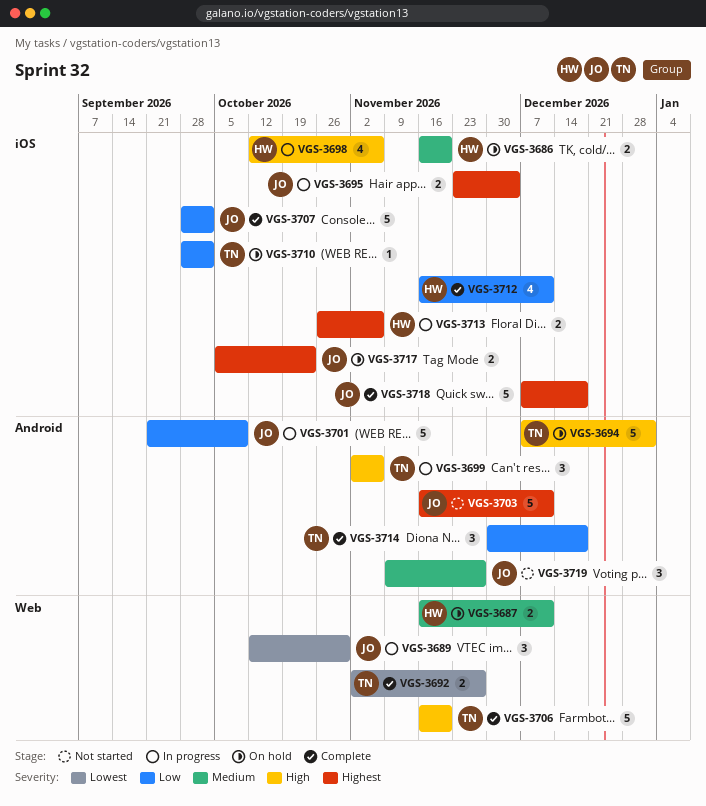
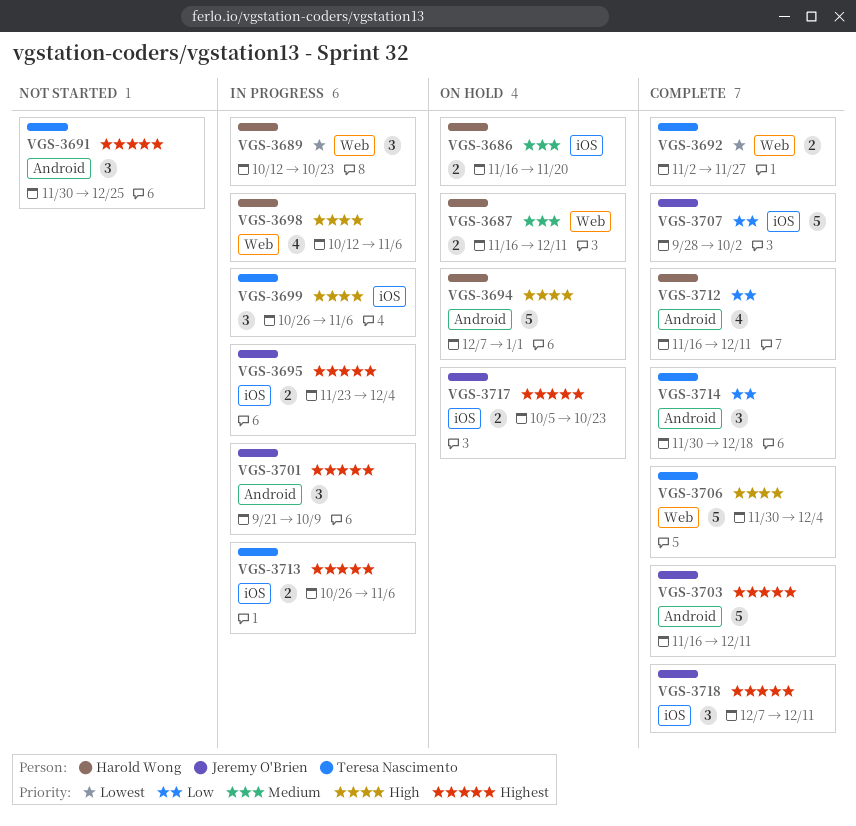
VGS-3689, owner: Jeremy O'Brien -> Harold Wong
VGS-3689, due: Oct 30 -> Oct 23
VGS-3691: none -> present
VGS-3694, owner: Teresa Nascimento -> Harold Wong
VGS-3698, label: iOS -> Web
VGS-3699, label: Android -> iOS
VGS-3699, start: Nov 2 -> Oct 26
VGS-3701, priority: Low -> Highest
VGS-3701, estimate: 5 -> 3
VGS-3703, status: Not started -> Complete
VGS-3706, start: Nov 16 -> Nov 30
VGS-3706, due: Nov 20 -> Dec 4
VGS-3710: present -> none
VGS-3712, label: iOS -> Android
VGS-3713, owner: Harold Wong -> Teresa Nascimento
VGS-3718, estimate: 5 -> 3
VGS-3718, due: Dec 18 -> Dec 11
VGS-3719: present -> none

